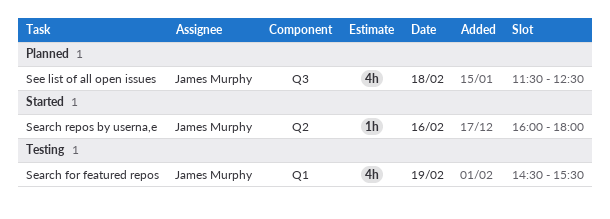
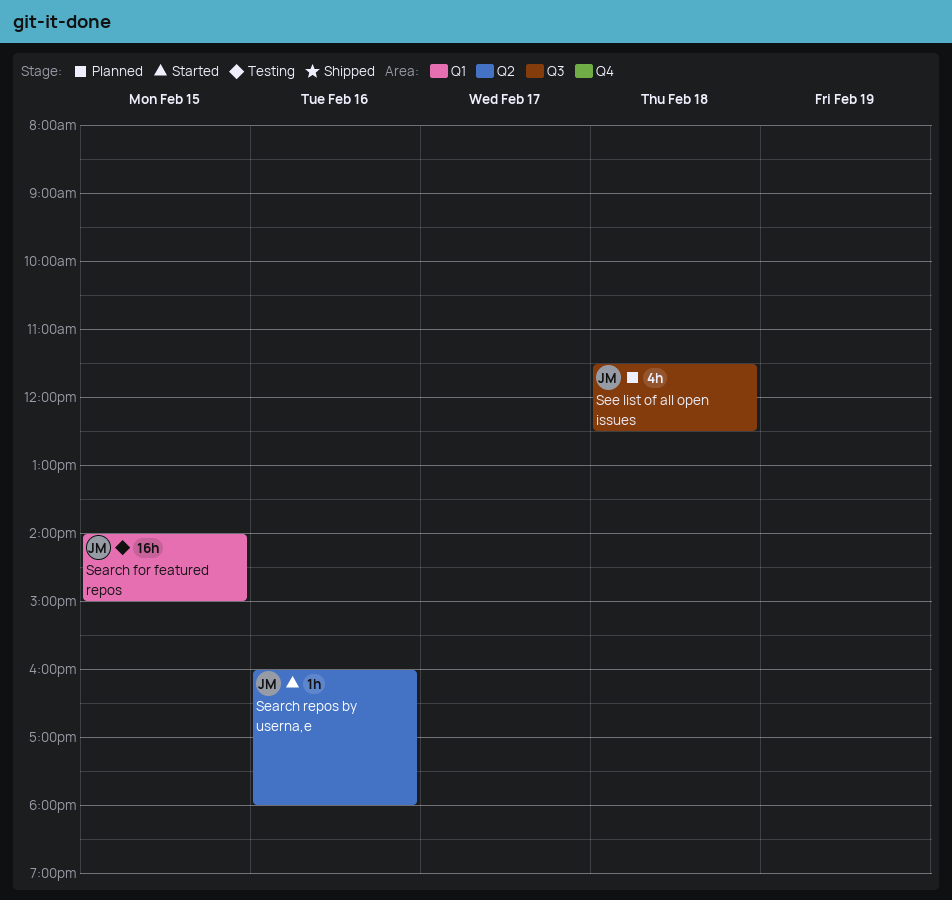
Search for featured repos, estimate: 4h -> 16h
Search for featured repos, day: Feb 19 -> Feb 15
Search for featured repos, begins: 14:30 -> 14:00
Search for featured repos, ends: 15:30 -> 15:00

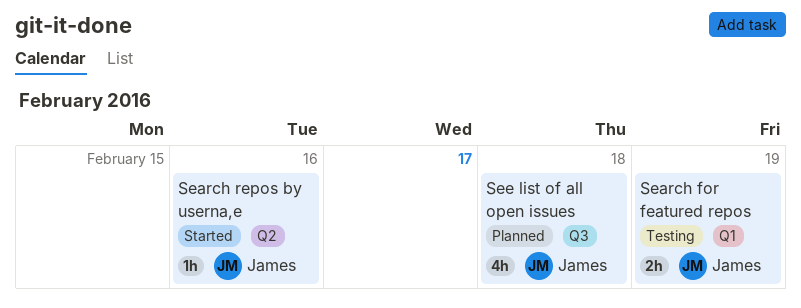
Search for featured repos, estimate: 16h -> 2h
Search for featured repos, day: Feb 15 -> Feb 19

